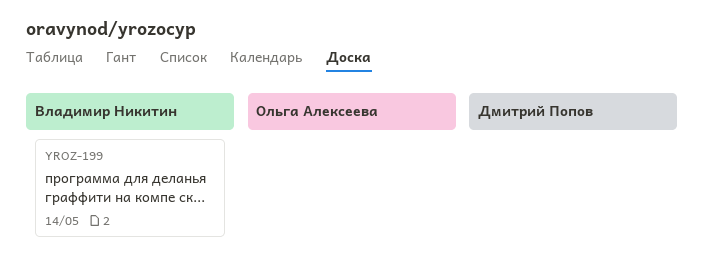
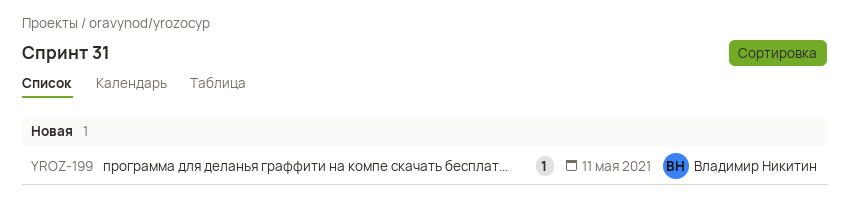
YROZ-199, due: May 14 -> May 11

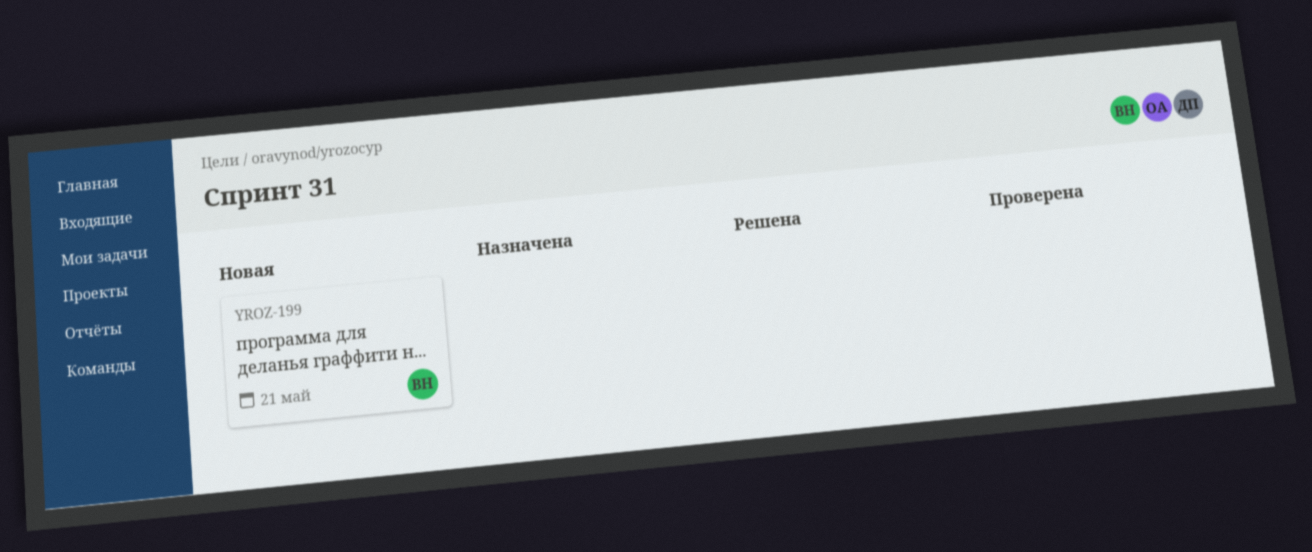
YROZ-199, due: May 11 -> May 21

